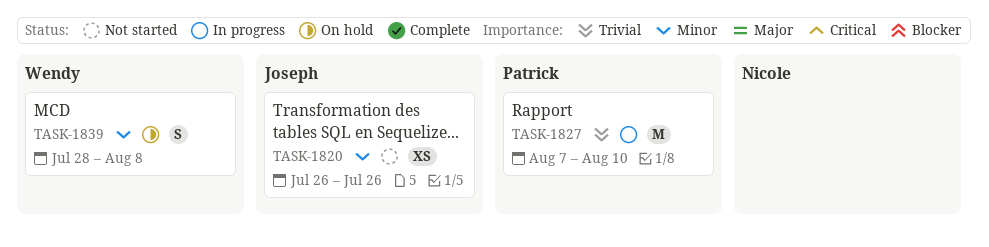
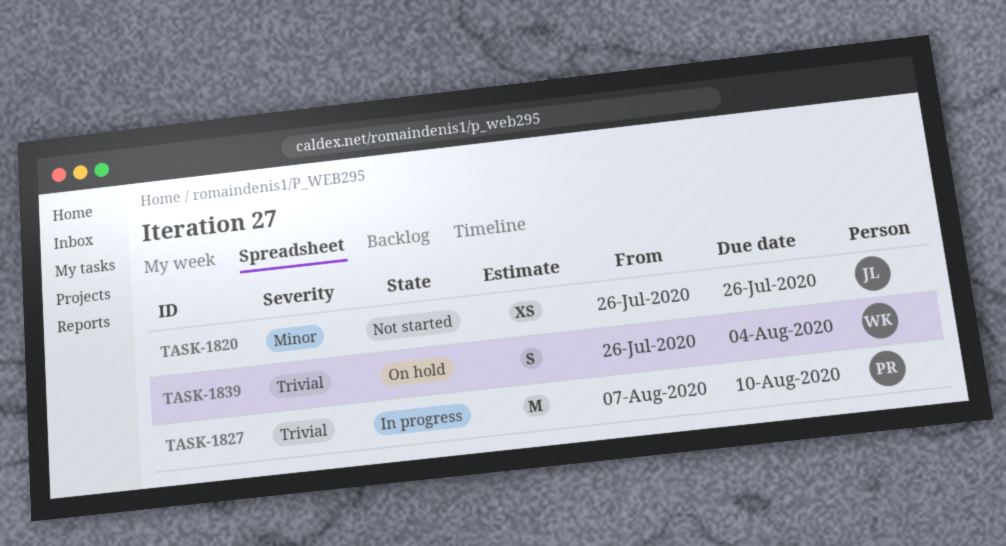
TASK-1839, priority: Minor -> Trivial
TASK-1839, start: Jul 28 -> Jul 26
TASK-1839, due: Aug 8 -> Aug 4

